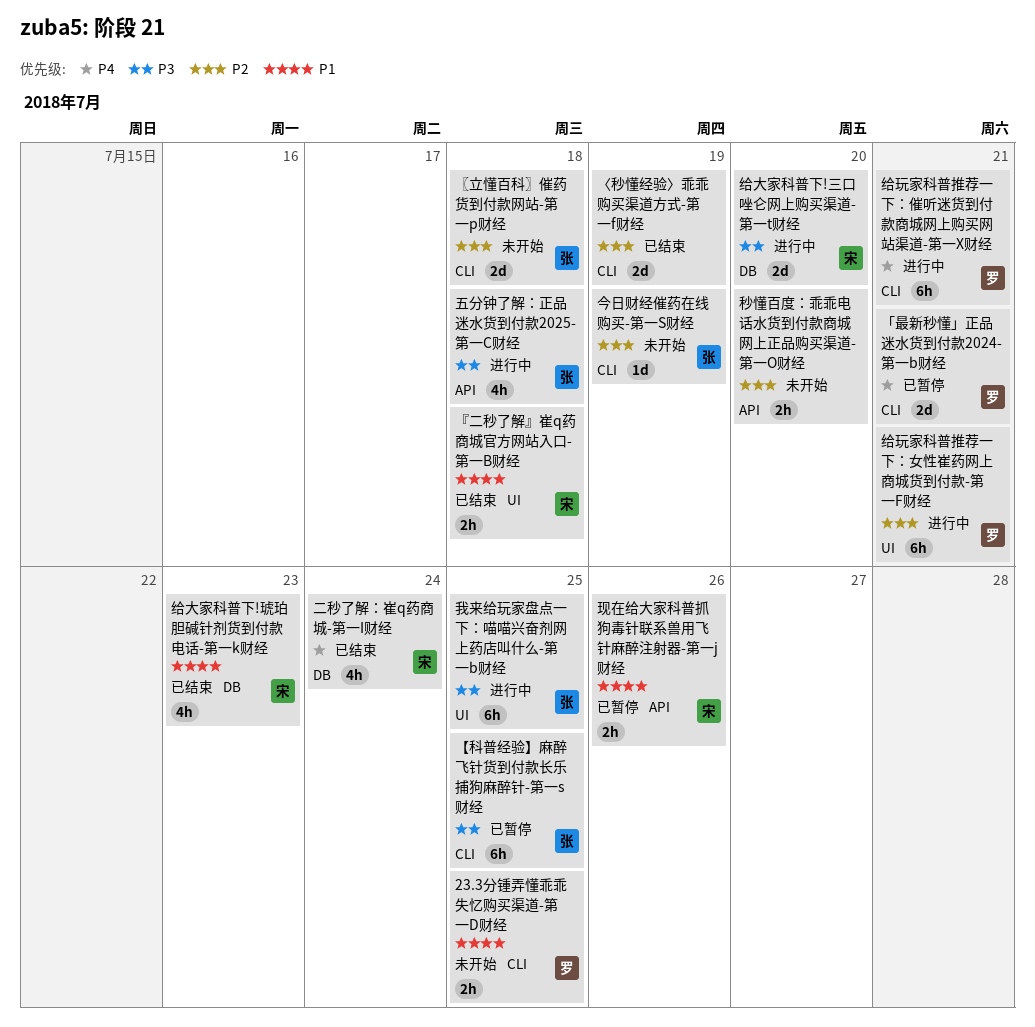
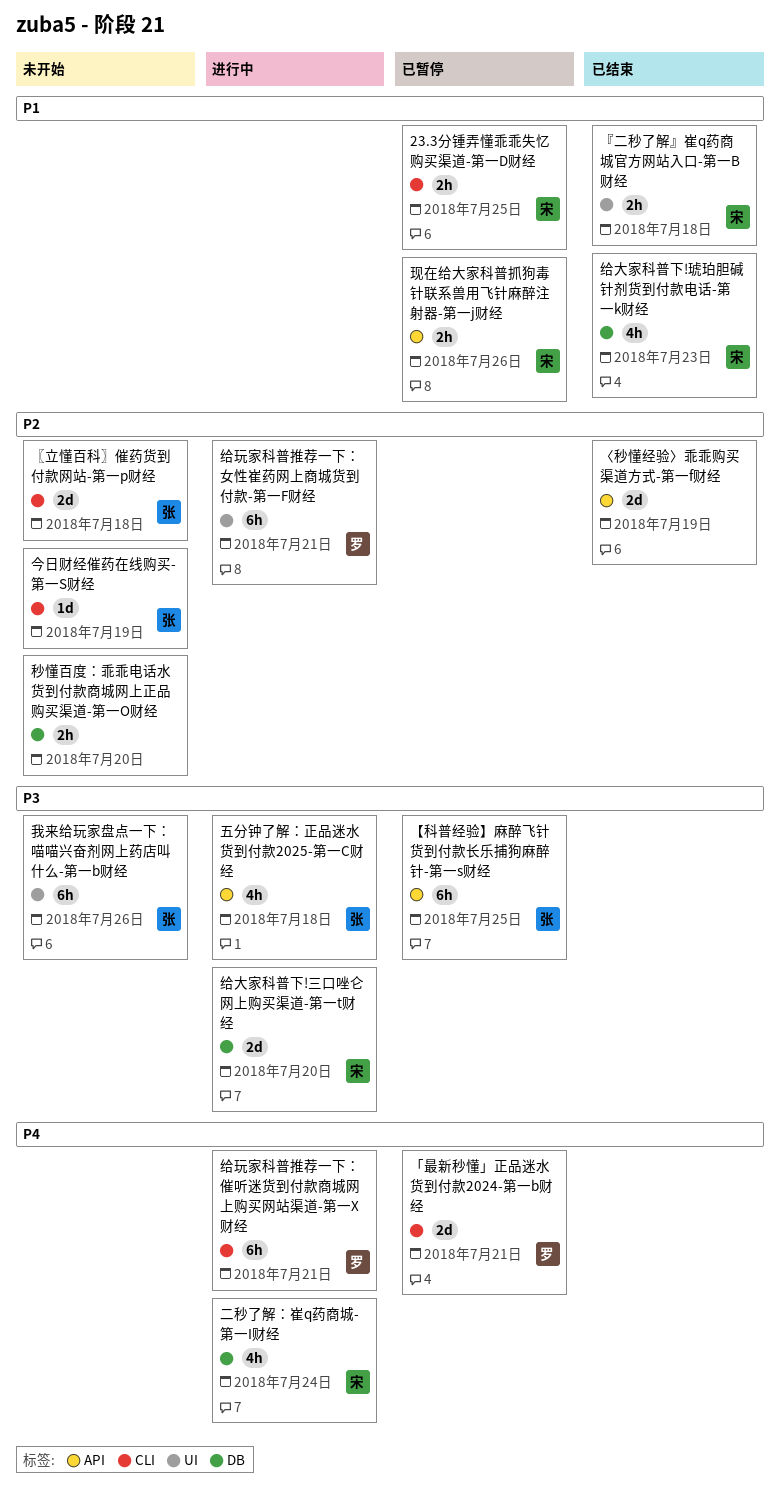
23.3分锺弄懂乖乖失忆购买渠道-第一D财经, status: 未开始 -> 已暂停
23.3分锺弄懂乖乖失忆购买渠道-第一D财经, owner: 罗 -> 宋
〈秒懂经验〉乖乖购买渠道方式-第一f财经, label: CLI -> API
【科普经验】麻醉飞针货到付款长乐捕狗麻醉针-第一s财经, label: CLI -> API
二秒了解：崔q药商城-第一I财经, status: 已结束 -> 进行中
我来给玩家盘点一下：喵喵兴奋剂网上药店叫什么-第一b财经, status: 进行中 -> 未开始
我来给玩家盘点一下：喵喵兴奋剂网上药店叫什么-第一b财经, due: Jul 25 -> Jul 26
秒懂百度：乖乖电话水货到付款商城网上正品购买渠道-第一O财经, label: API -> DB

